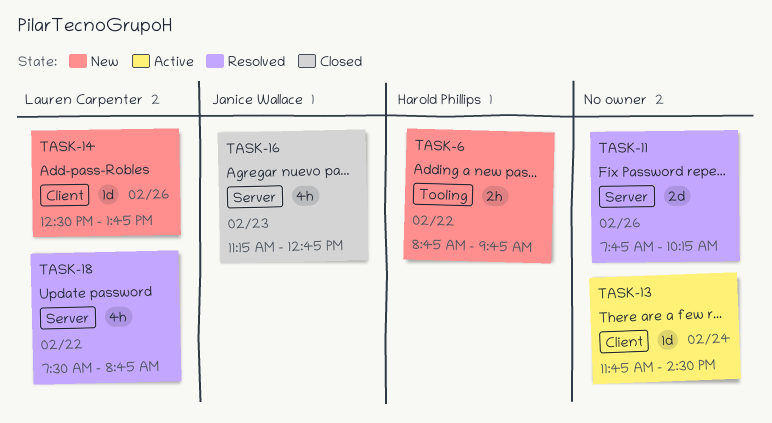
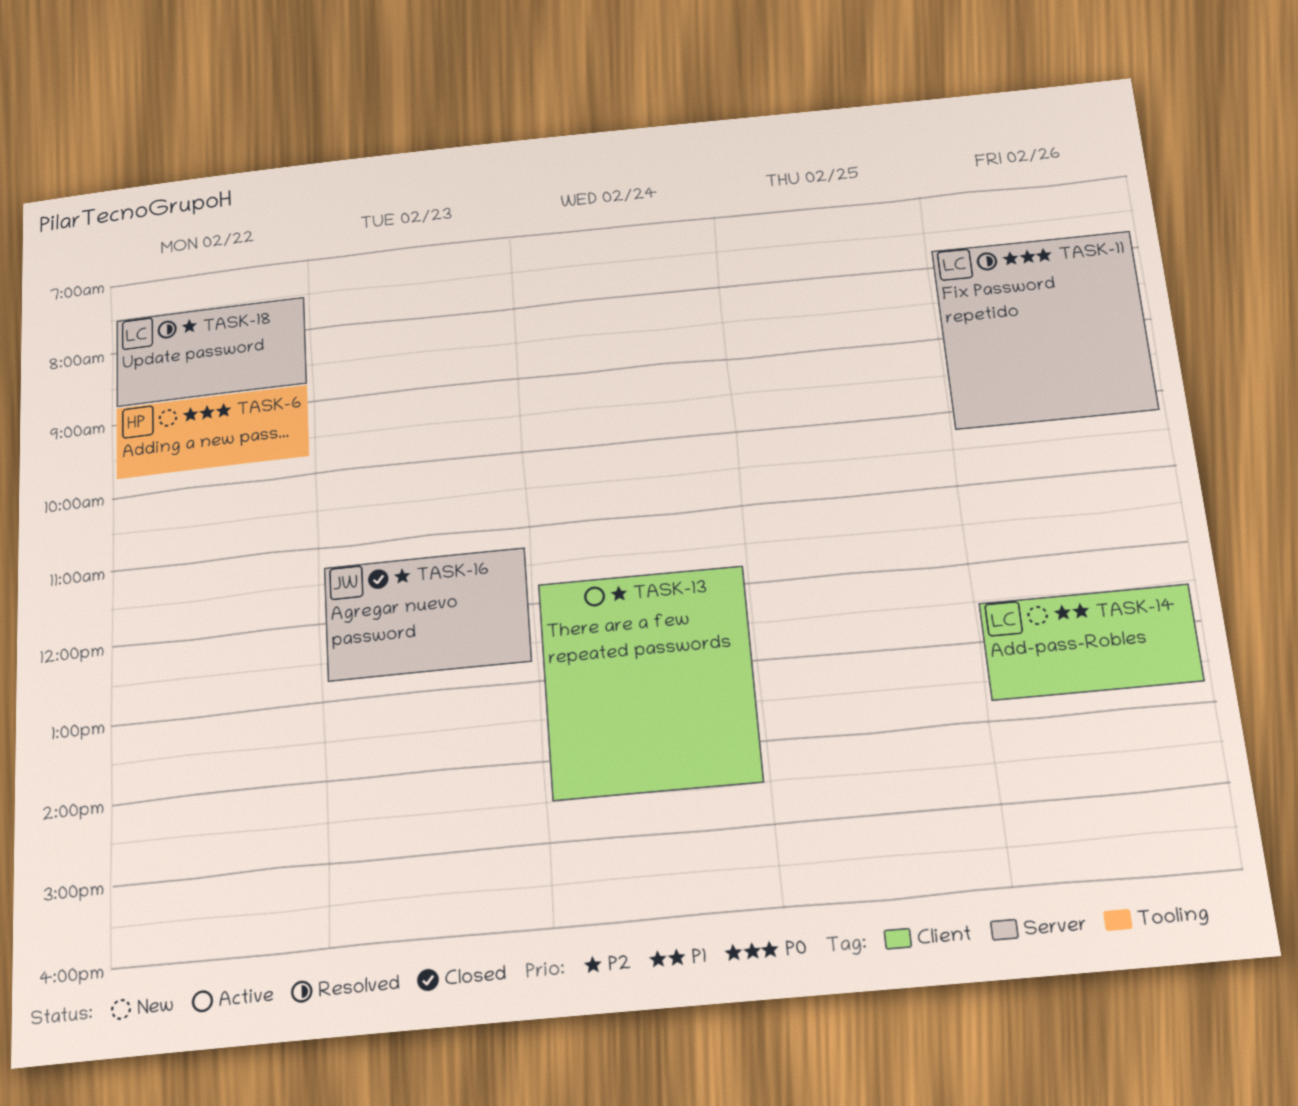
TASK-11, owner: none -> Lauren Carpenter

